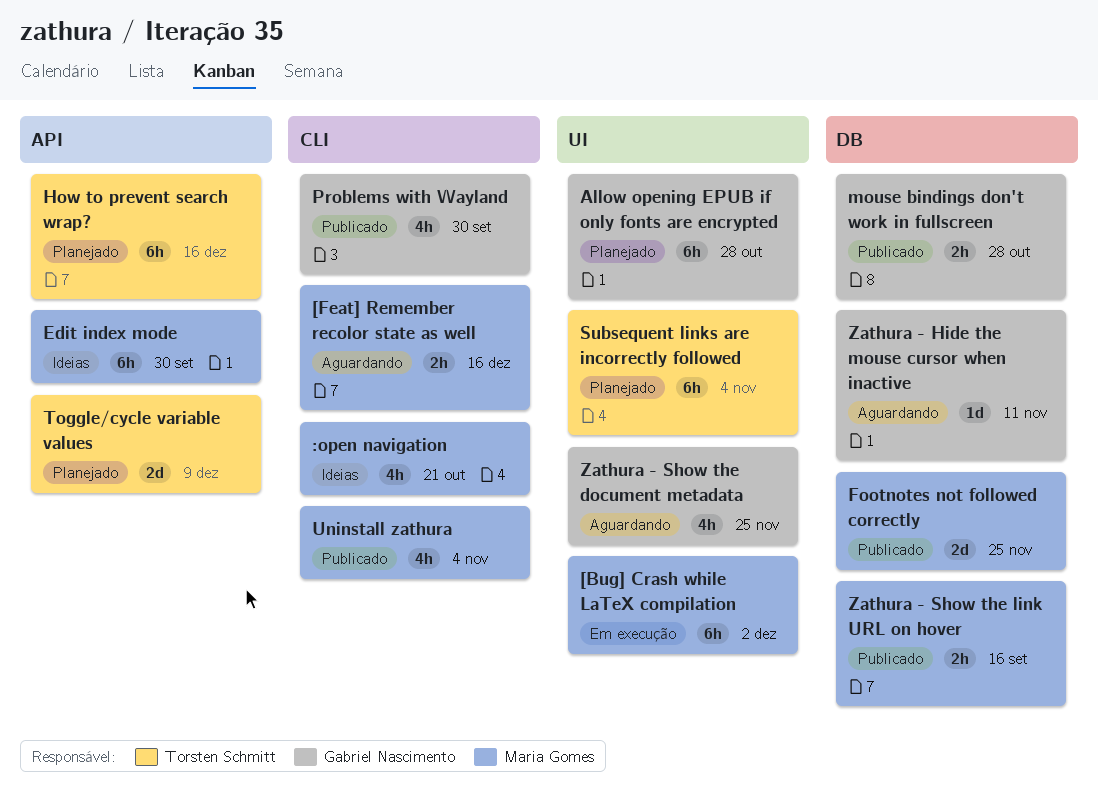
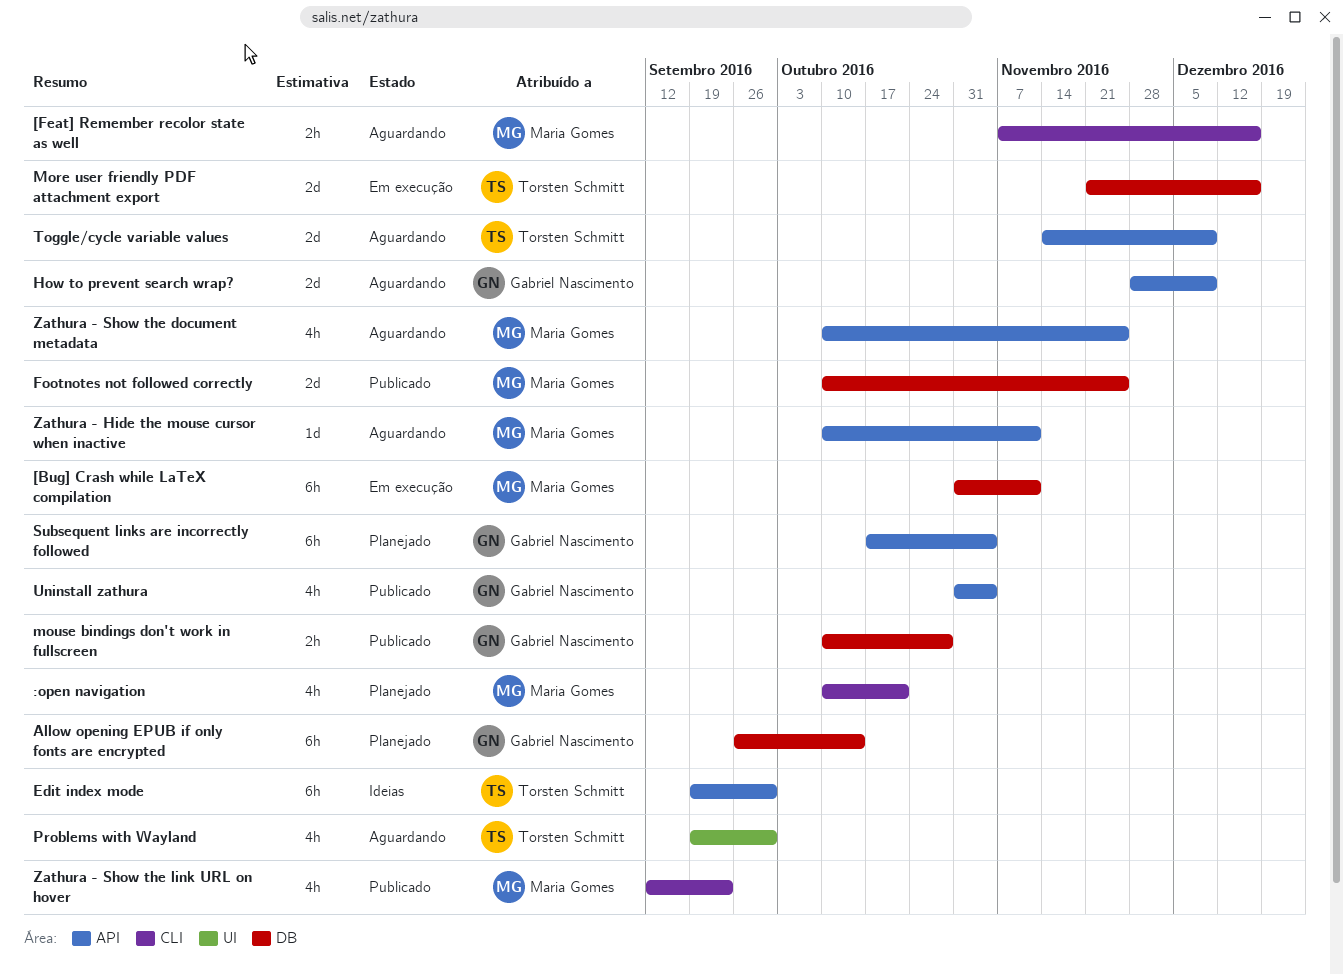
:open navigation, status: Ideias -> Planejado
[Bug] Crash while LaTeX compilation, label: UI -> DB
[Bug] Crash while LaTeX compilation, due: Dec 2 -> Nov 11
Allow opening EPUB if only fonts are encrypted, label: UI -> DB
Allow opening EPUB if only fonts are encrypted, due: Oct 28 -> Oct 14
Edit index mode, owner: Maria Gomes -> Torsten Schmitt
How to prevent search wrap?, status: Planejado -> Aguardando
How to prevent search wrap?, owner: Torsten Schmitt -> Gabriel Nascimento
How to prevent search wrap?, estimate: 6h -> 2d
How to prevent search wrap?, due: Dec 16 -> Dec 9
More user friendly PDF attachment export: none -> present
Problems with Wayland, status: Publicado -> Aguardando
Problems with Wayland, owner: Gabriel Nascimento -> Torsten Schmitt
Problems with Wayland, label: CLI -> UI
Subsequent links are incorrectly followed, owner: Torsten Schmitt -> Gabriel Nascimento
Subsequent links are incorrectly followed, label: UI -> API
Toggle/cycle variable values, status: Planejado -> Aguardando
Uninstall zathura, owner: Maria Gomes -> Gabriel Nascimento
Uninstall zathura, label: CLI -> API
Zathura - Hide the mouse cursor when inactive, owner: Gabriel Nascimento -> Maria Gomes
Zathura - Hide the mouse cursor when inactive, label: DB -> API
Zathura - Show the document metadata, owner: Gabriel Nascimento -> Maria Gomes
Zathura - Show the document metadata, label: UI -> API
Zathura - Show the link URL on hover, label: DB -> CLI
Zathura - Show the link URL on hover, estimate: 2h -> 4h
Zathura - Show the link URL on hover, due: Sep 16 -> Sep 23

